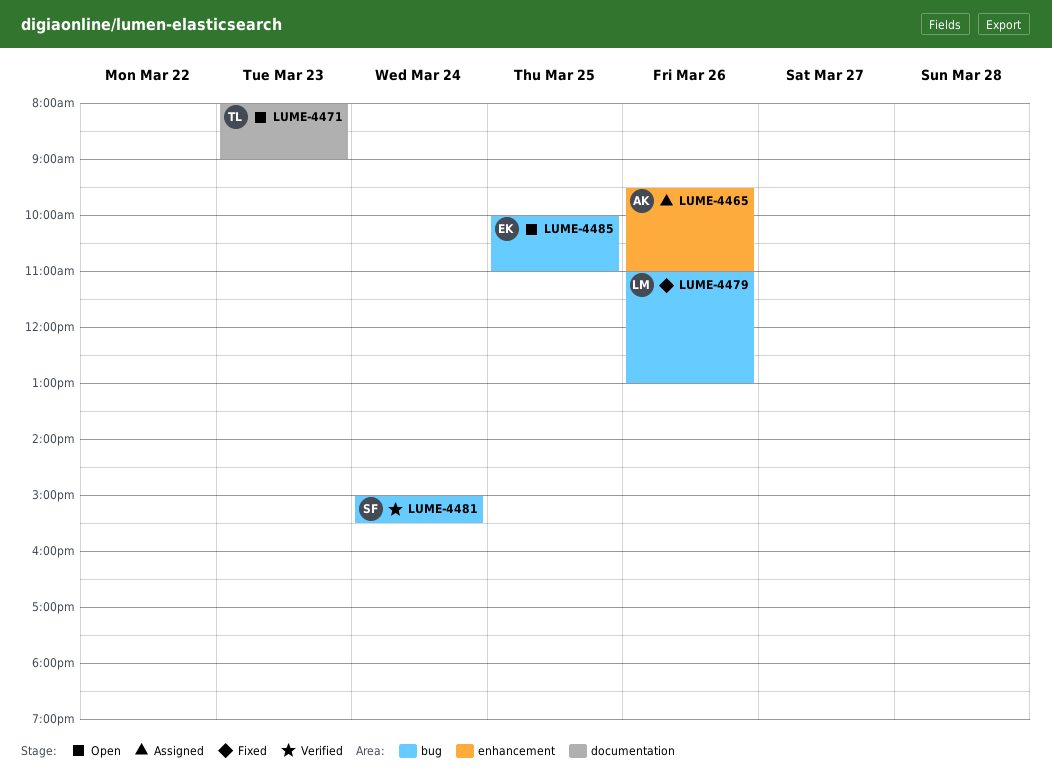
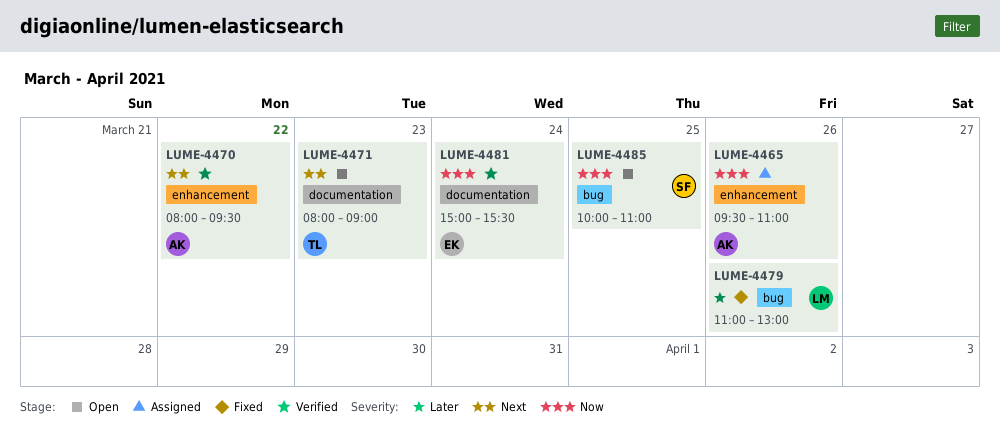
LUME-4470: none -> present
LUME-4481, owner: SF -> EK
LUME-4481, label: bug -> documentation
LUME-4485, owner: EK -> SF

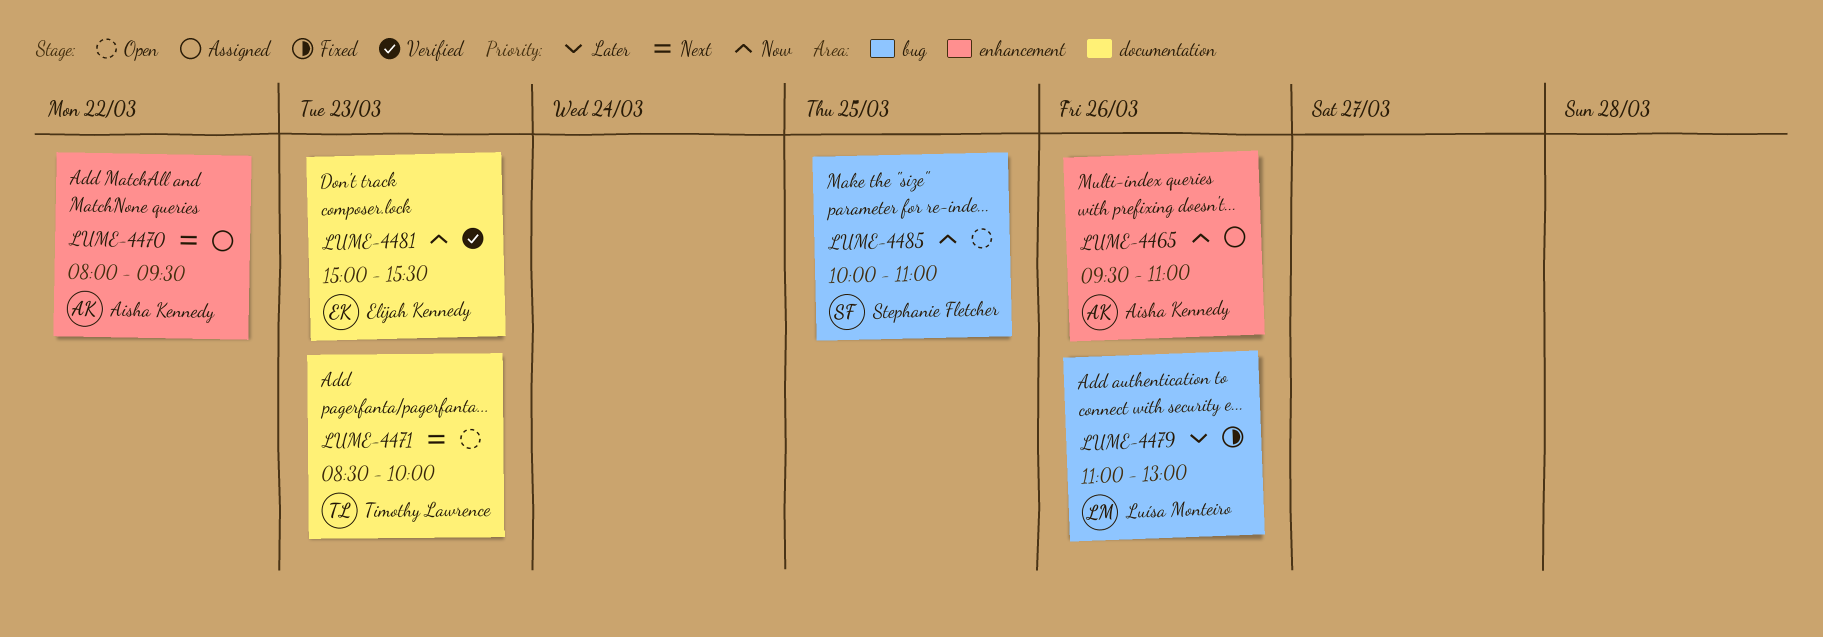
LUME-4470, status: Verified -> Assigned
LUME-4471, begins: 08:00 -> 08:30
LUME-4471, ends: 09:00 -> 10:00
LUME-4481, day: Mar 24 -> Mar 23

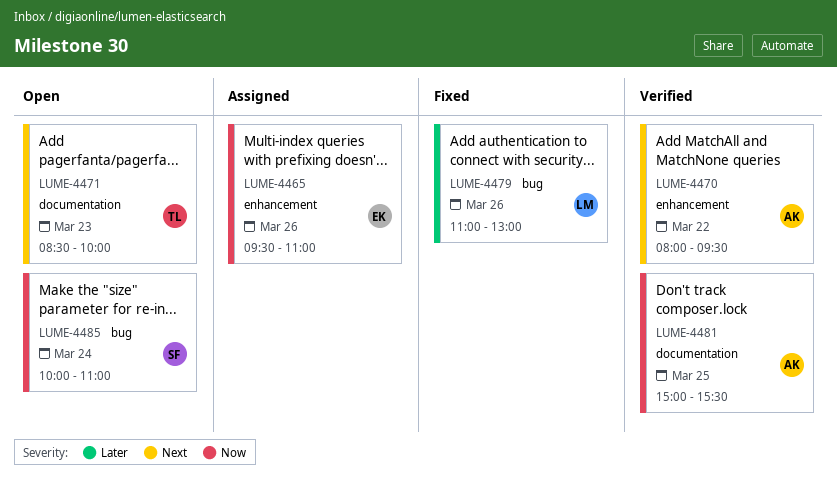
LUME-4465, owner: Aisha Kennedy -> Elijah Kennedy
LUME-4470, status: Assigned -> Verified
LUME-4481, owner: Elijah Kennedy -> Aisha Kennedy
LUME-4481, day: Mar 23 -> Mar 25
LUME-4485, day: Mar 25 -> Mar 24

